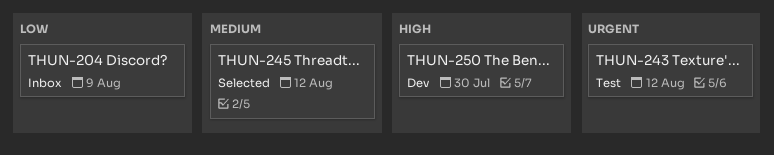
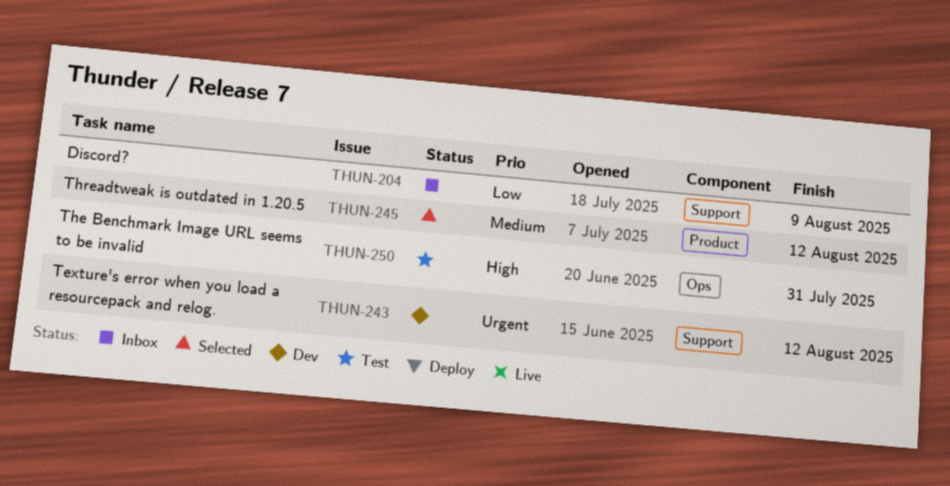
THUN-243, status: Test -> Dev
THUN-250, status: Dev -> Test
THUN-250, due: Jul 30 -> Jul 31

